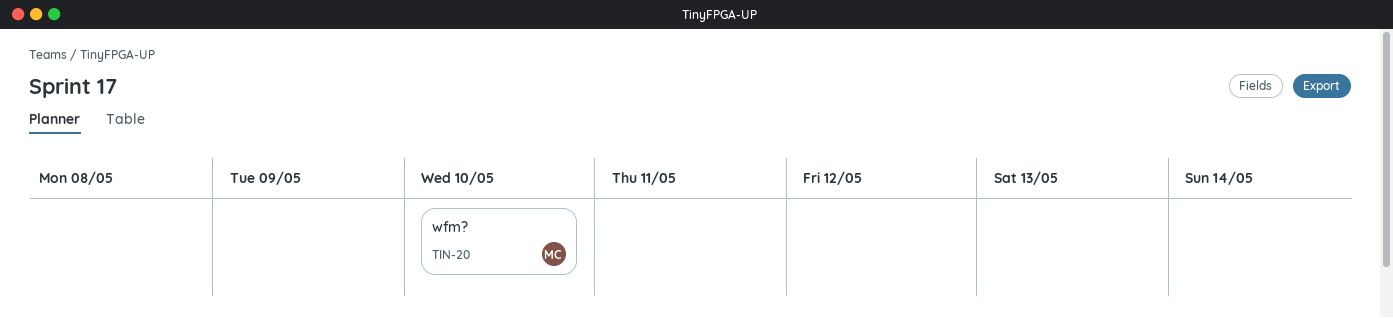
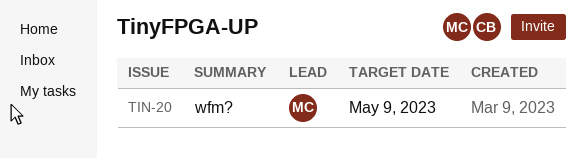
TIN-20, due: May 10 -> May 9

